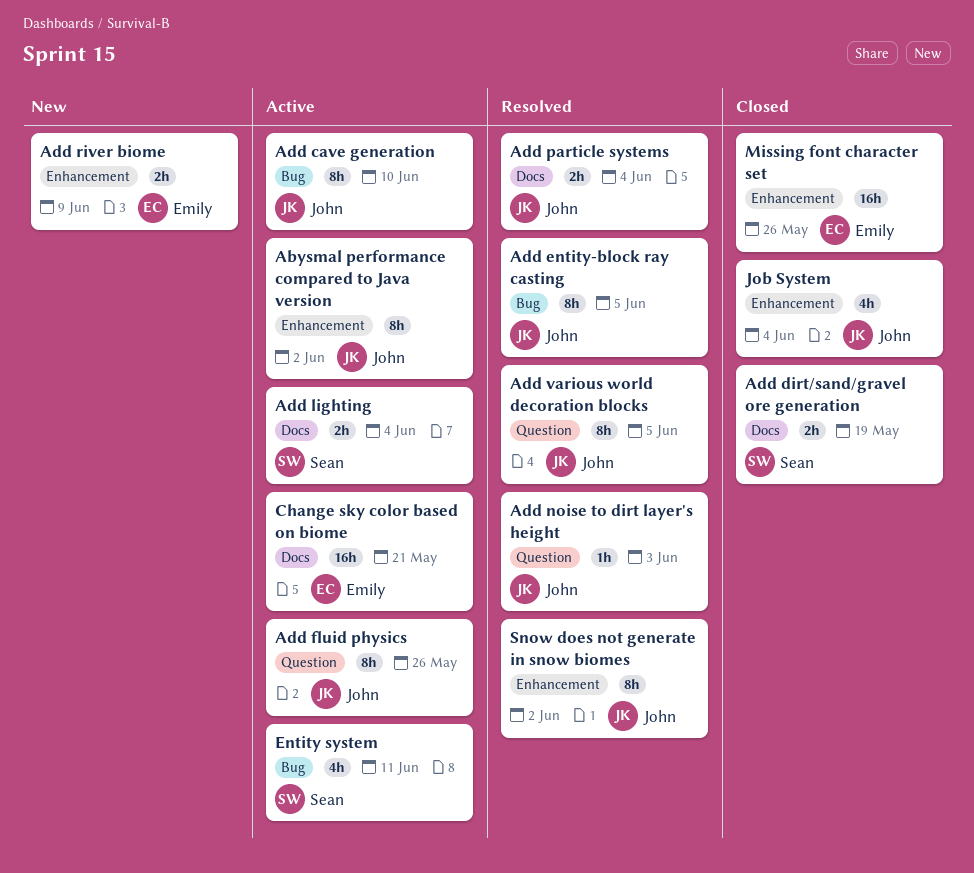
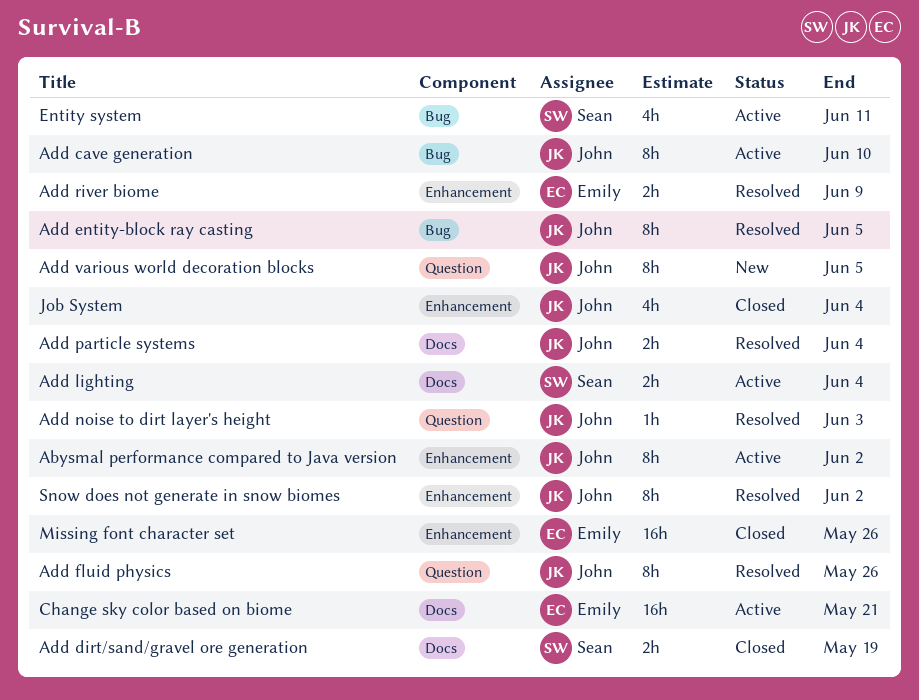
Add fluid physics, status: Active -> Resolved
Add river biome, status: New -> Resolved
Add various world decoration blocks, status: Resolved -> New

